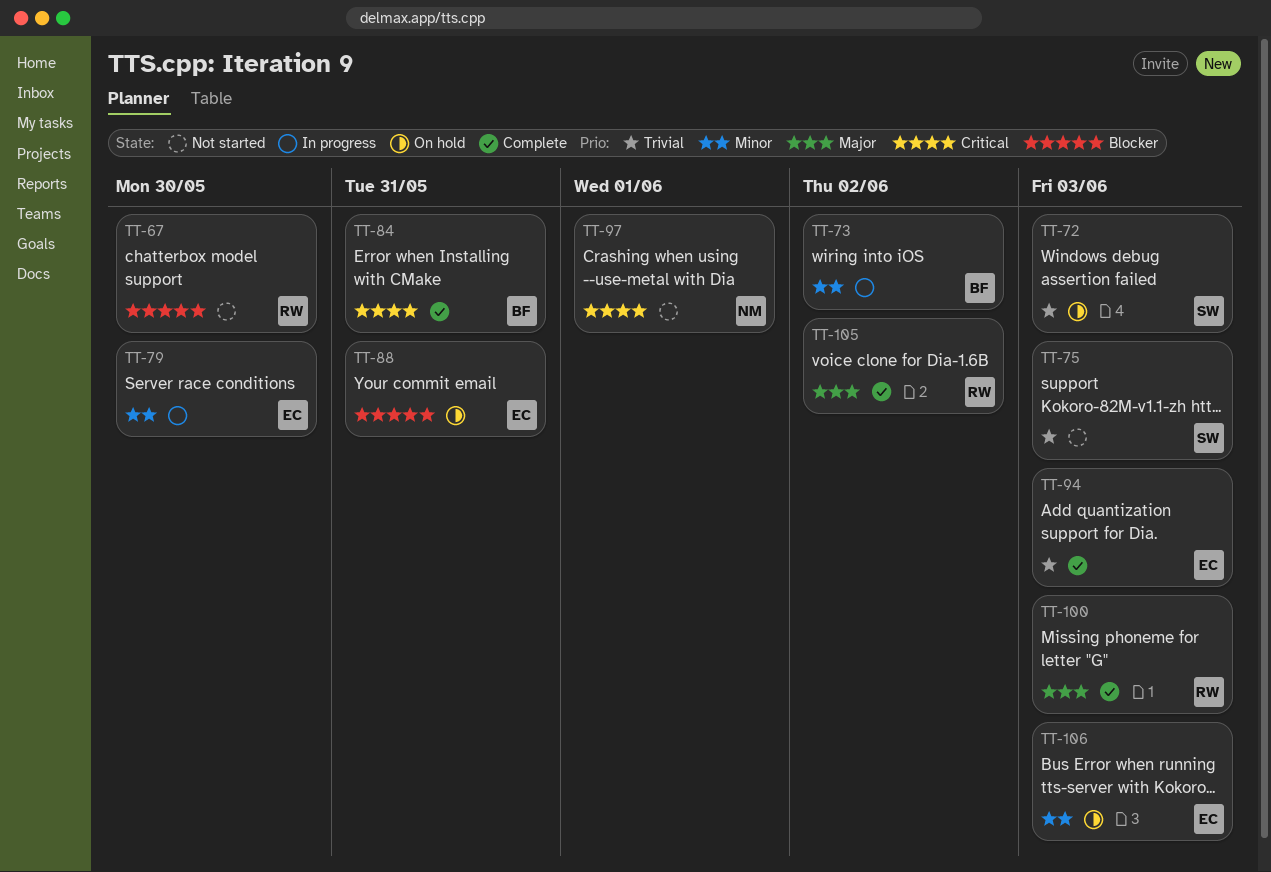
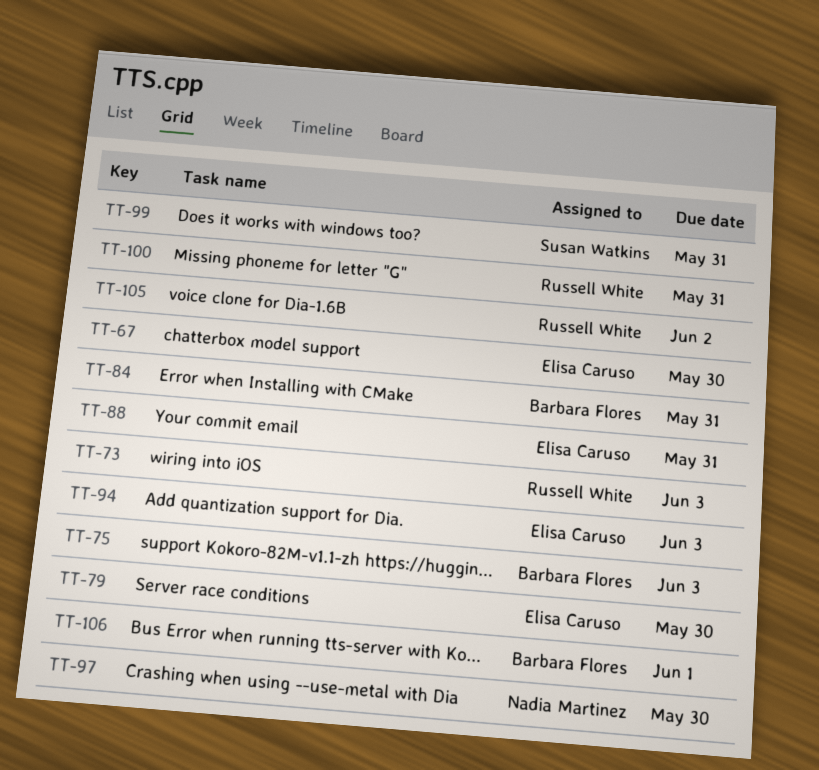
TT-67, owner: Russell White -> Elisa Caruso
TT-72: present -> none
TT-73, owner: Barbara Flores -> Russell White
TT-73, due: Jun 2 -> Jun 3
TT-75, owner: Susan Watkins -> Barbara Flores
TT-97, due: Jun 1 -> May 30
TT-99: none -> present
TT-100, due: Jun 3 -> May 31
TT-106, owner: Elisa Caruso -> Barbara Flores
TT-106, due: Jun 3 -> Jun 1

